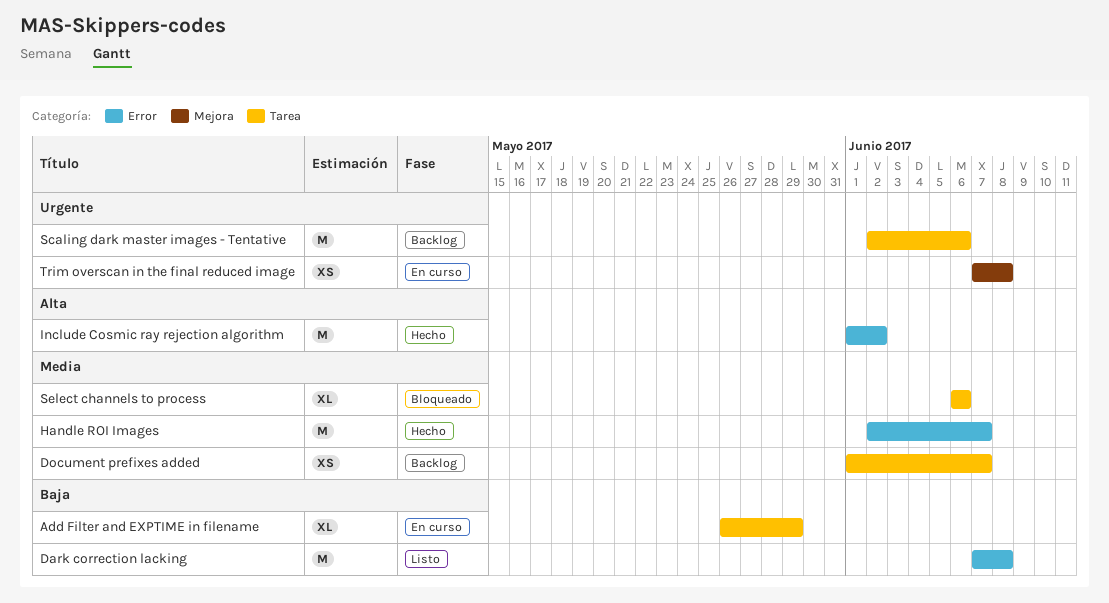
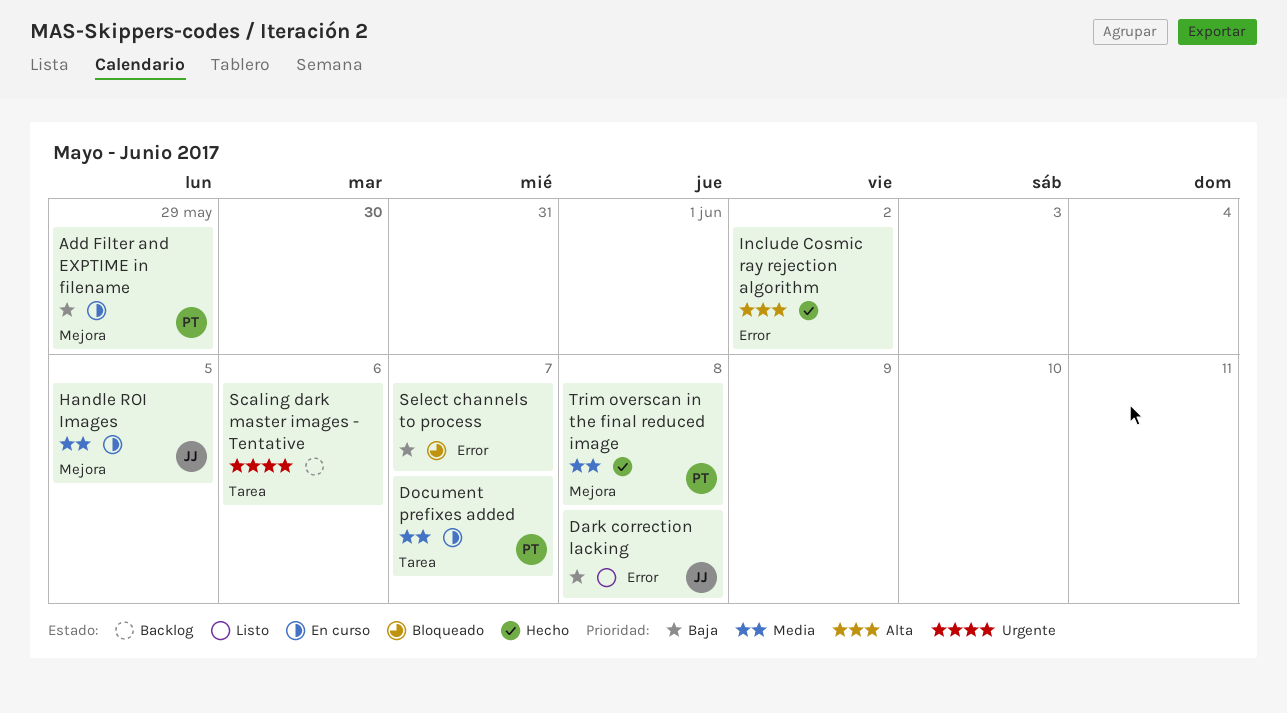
Add Filter and EXPTIME in filename, label: Tarea -> Mejora
Document prefixes added, status: Backlog -> En curso
Handle ROI Images, status: Hecho -> En curso
Handle ROI Images, label: Error -> Mejora
Handle ROI Images, due: Jun 7 -> Jun 5
Select channels to process, priority: Media -> Baja
Select channels to process, label: Tarea -> Error
Select channels to process, due: Jun 6 -> Jun 7
Trim overscan in the final reduced image, status: En curso -> Hecho
Trim overscan in the final reduced image, priority: Urgente -> Media

